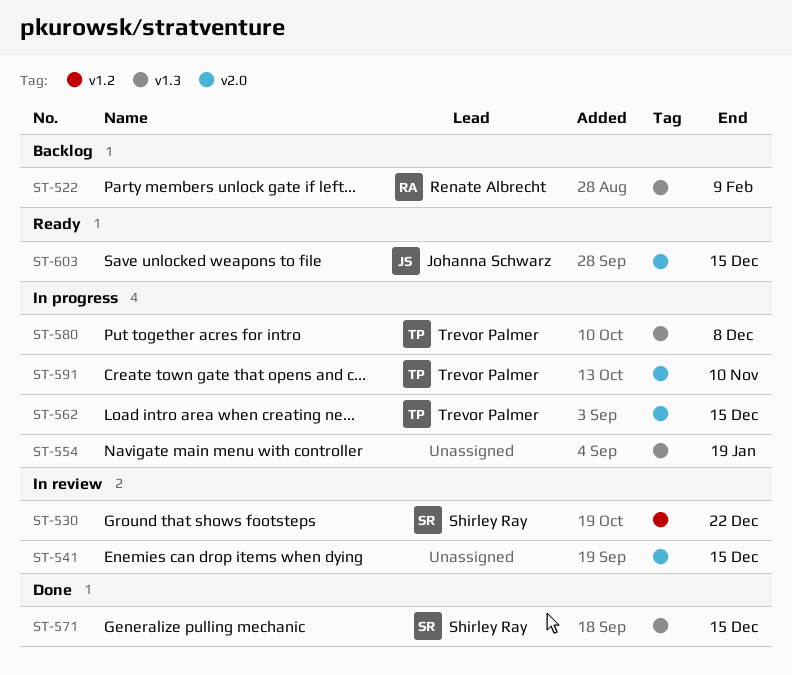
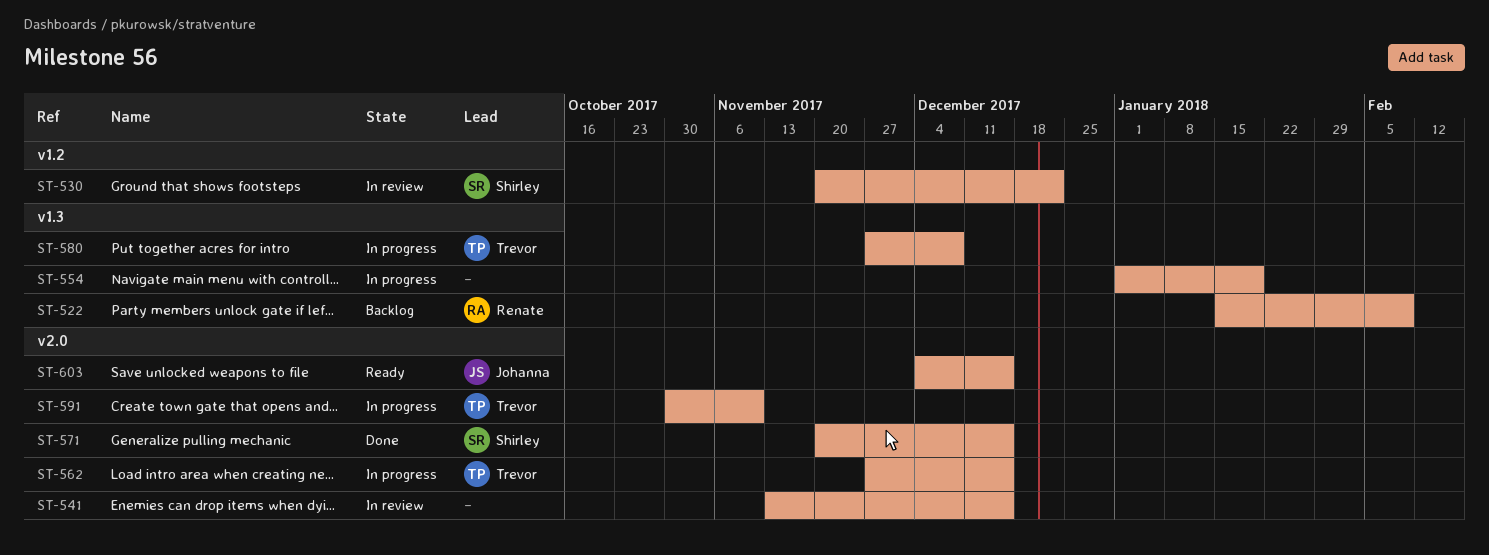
ST-571, label: v1.3 -> v2.0

